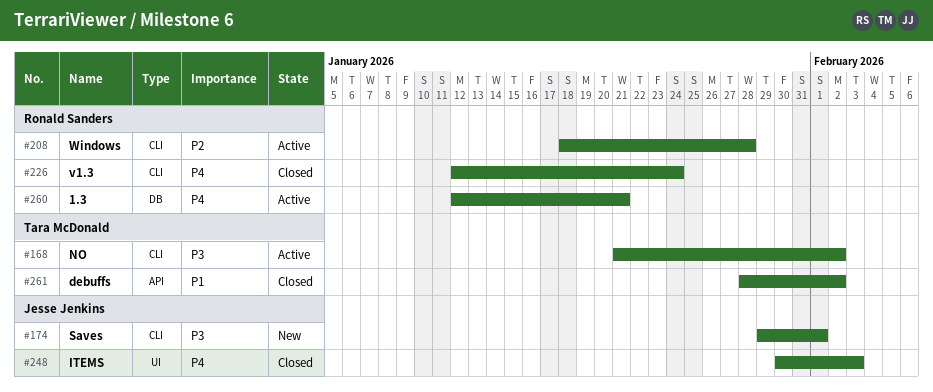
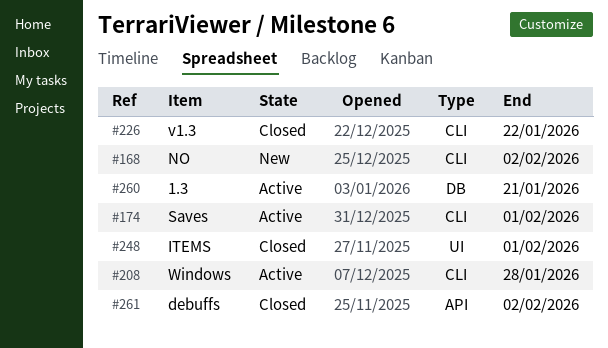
#168, status: Active -> New
#174, status: New -> Active
#226, due: Jan 24 -> Jan 22
#248, due: Feb 3 -> Feb 1

